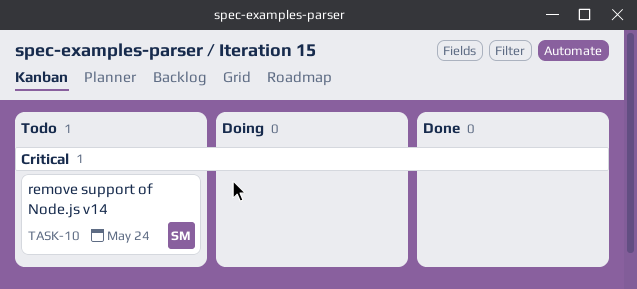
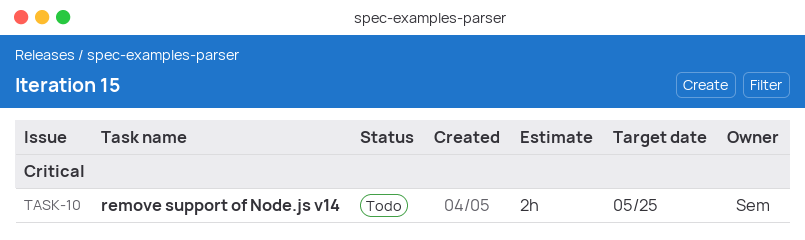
TASK-10, due: May 24 -> May 25

